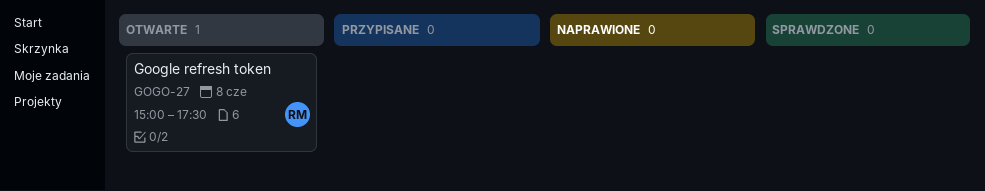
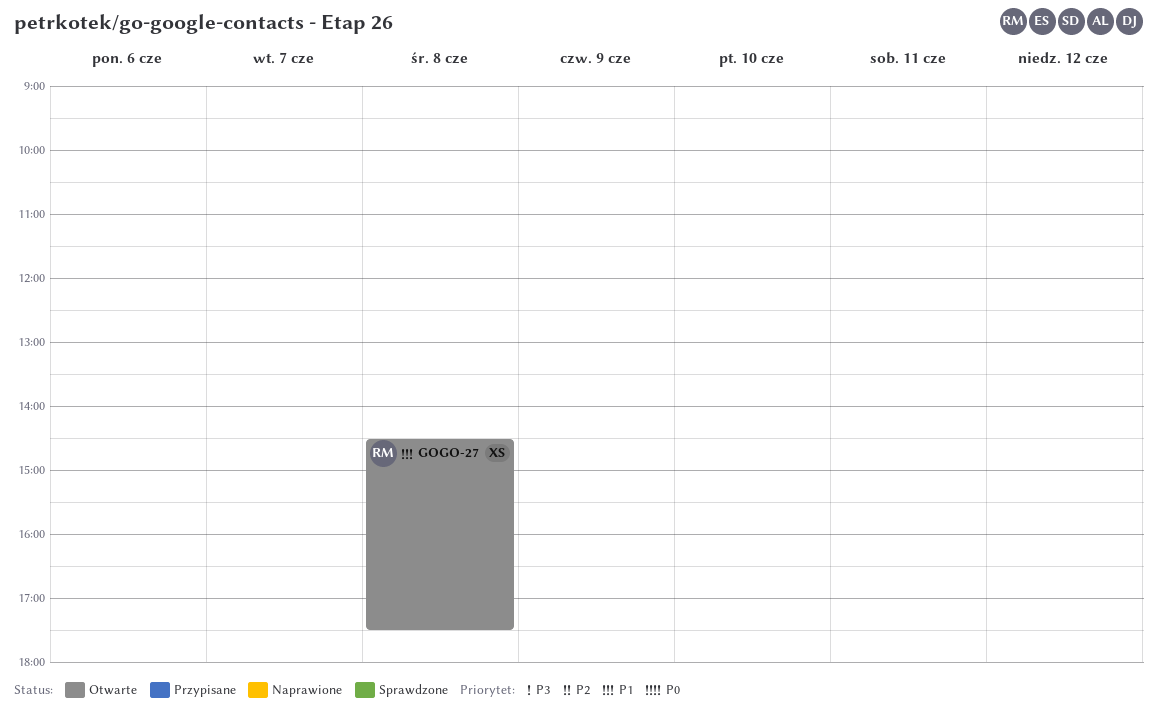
GOGO-27, begins: 15:00 -> 14:30

